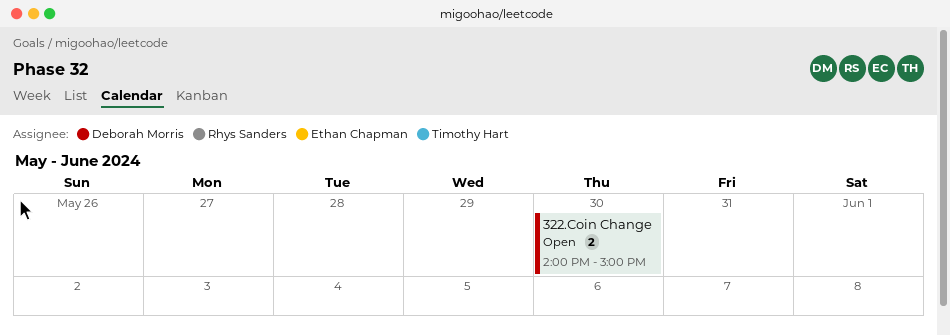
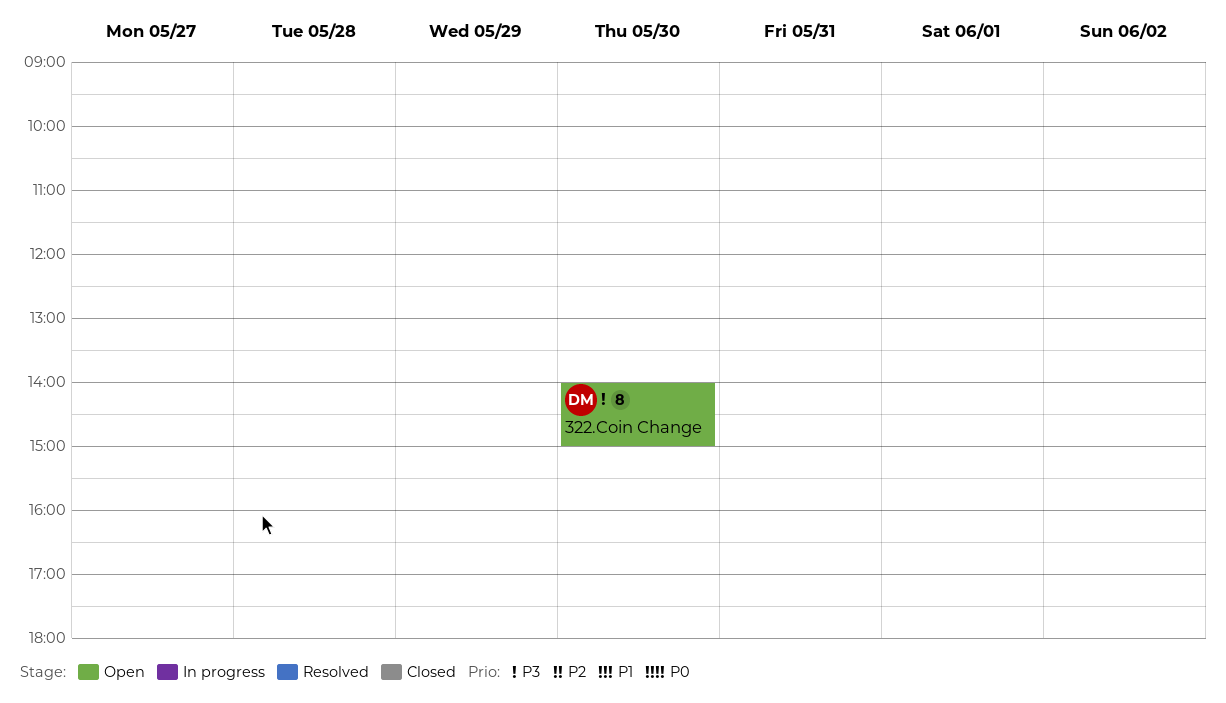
322.Coin Change, estimate: 2 -> 8

